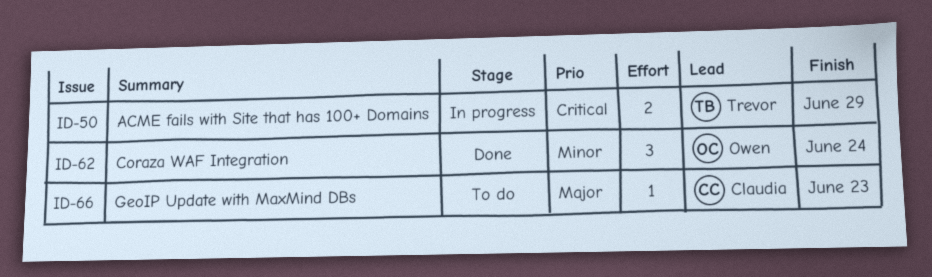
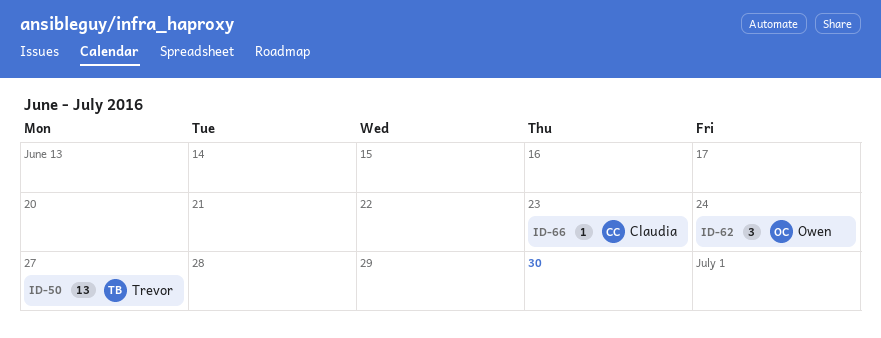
ID-50, estimate: 2 -> 13
ID-50, due: Jun 29 -> Jun 27

